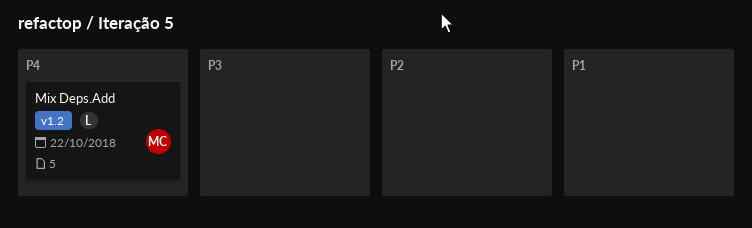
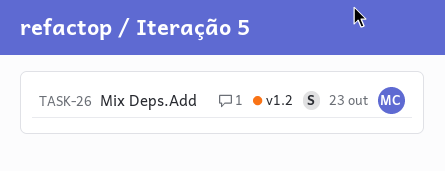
Mix Deps.Add, estimate: L -> S
Mix Deps.Add, due: Oct 22 -> Oct 23

